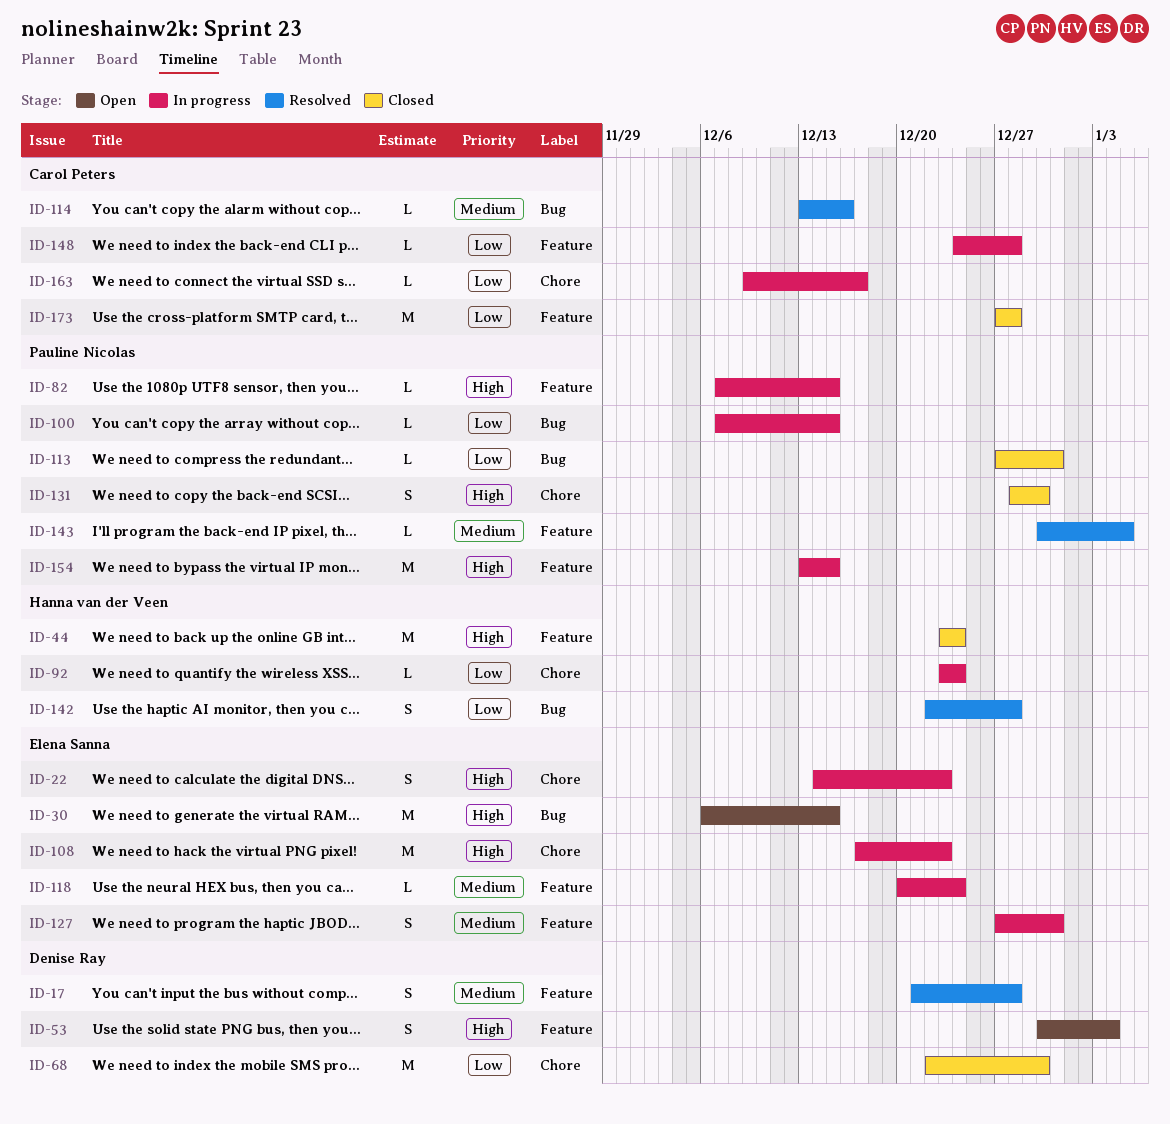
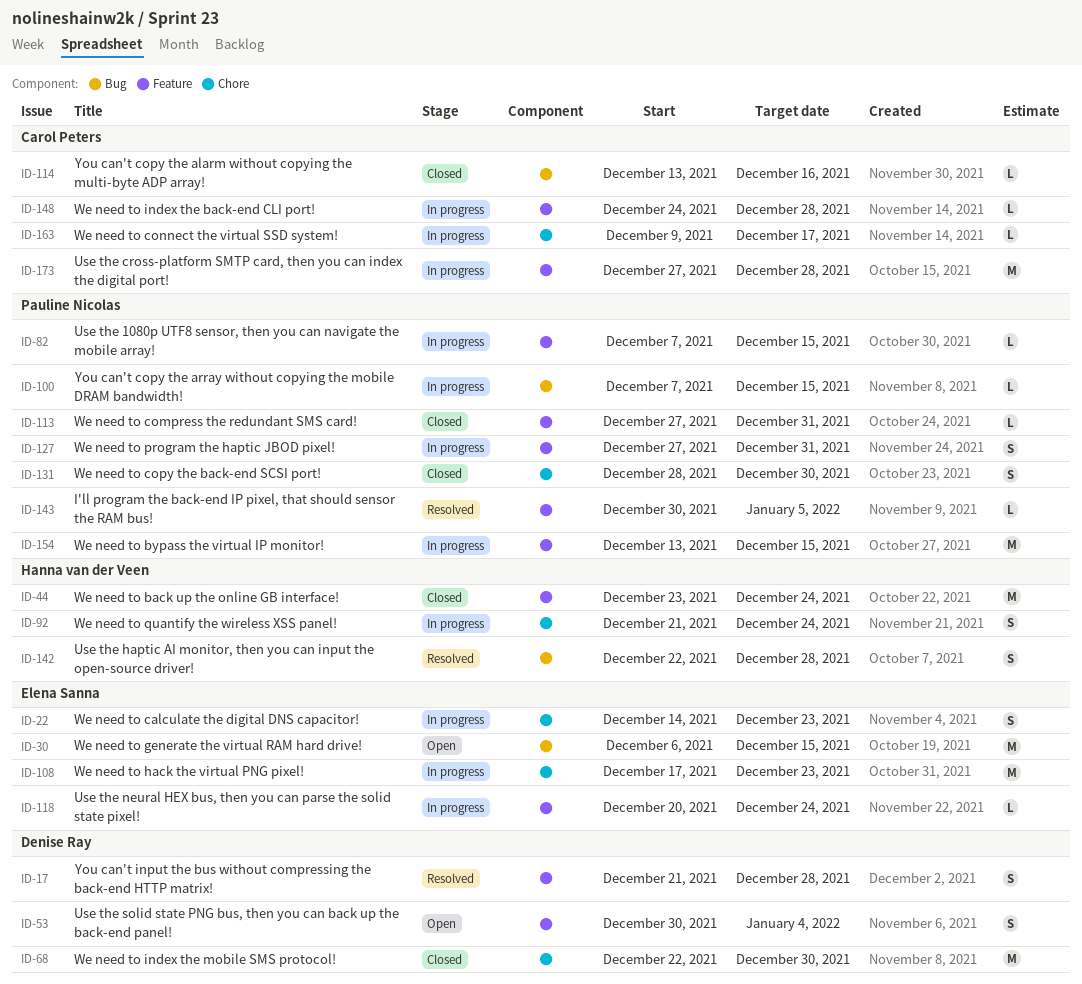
ID-92, estimate: L -> S
ID-92, start: Dec 23 -> Dec 21
ID-113, label: Bug -> Feature
ID-114, status: Resolved -> Closed
ID-127, owner: Elena Sanna -> Pauline Nicolas
ID-173, status: Closed -> In progress

